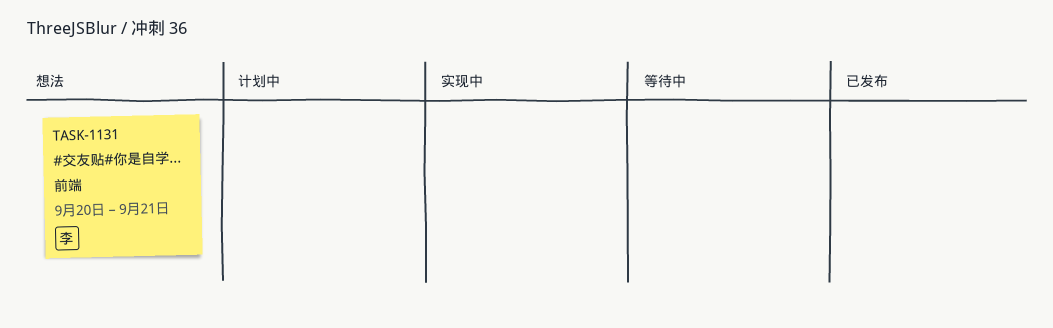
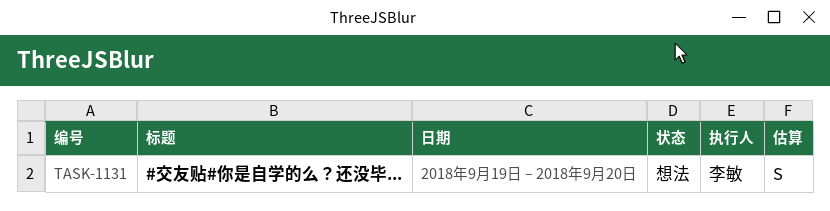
TASK-1131, start: Sep 20 -> Sep 19
TASK-1131, due: Sep 21 -> Sep 20

